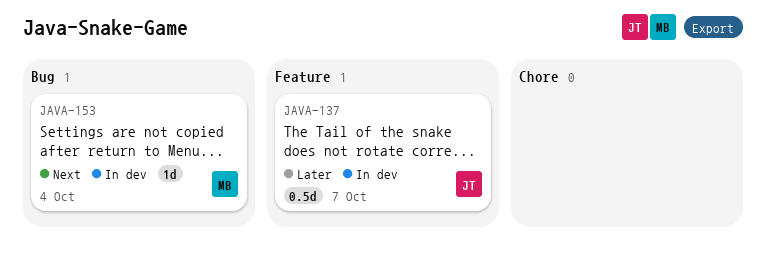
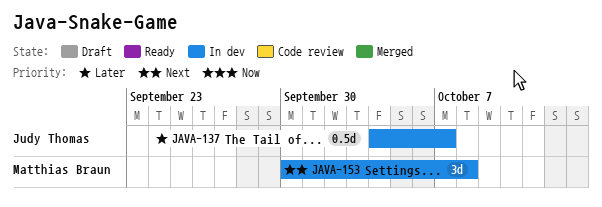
JAVA-153, estimate: 1d -> 3d
JAVA-153, due: Oct 4 -> Oct 8

